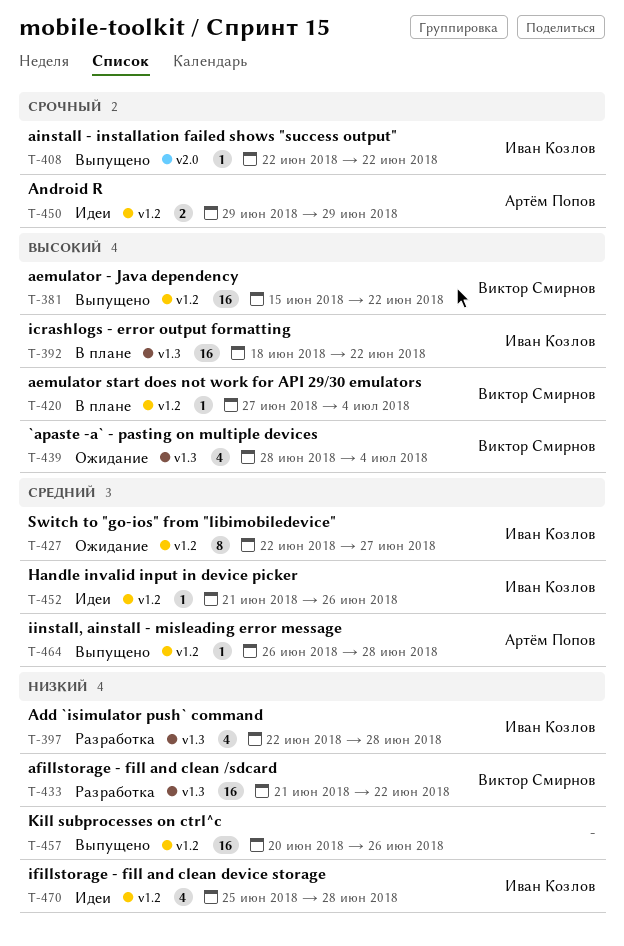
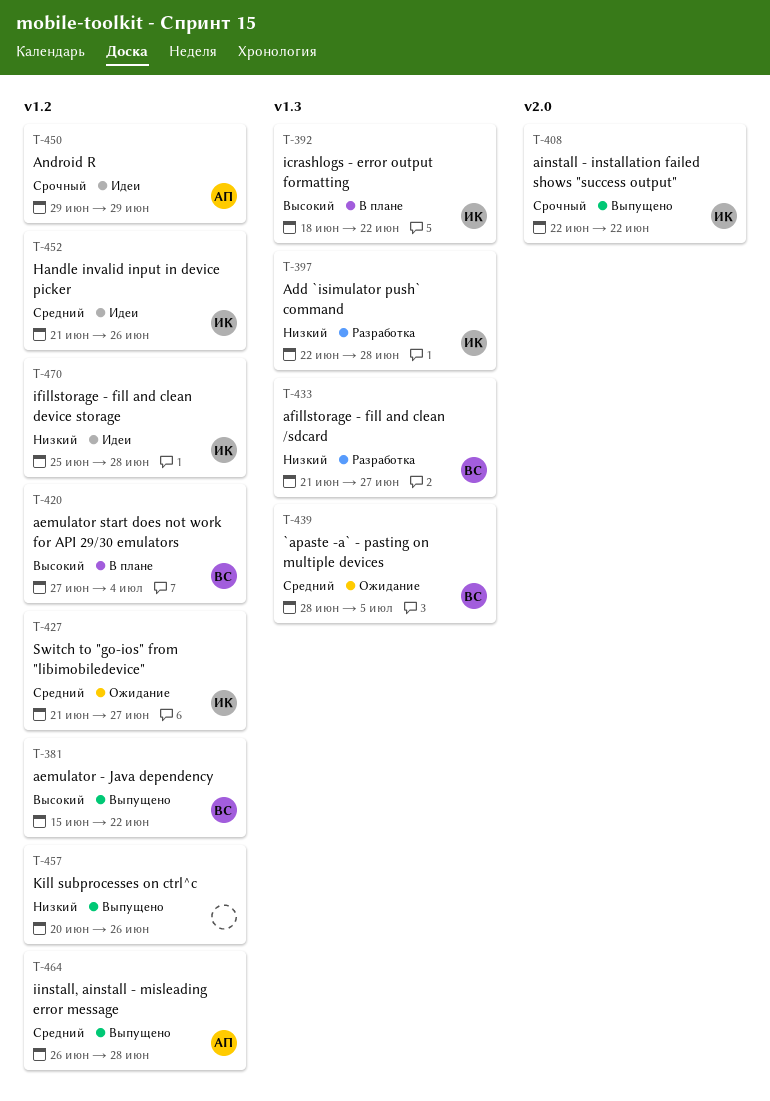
T-427, start: Jun 22 -> Jun 21
T-433, due: Jun 22 -> Jun 27
T-439, priority: Высокий -> Средний
T-439, due: Jul 4 -> Jul 5

